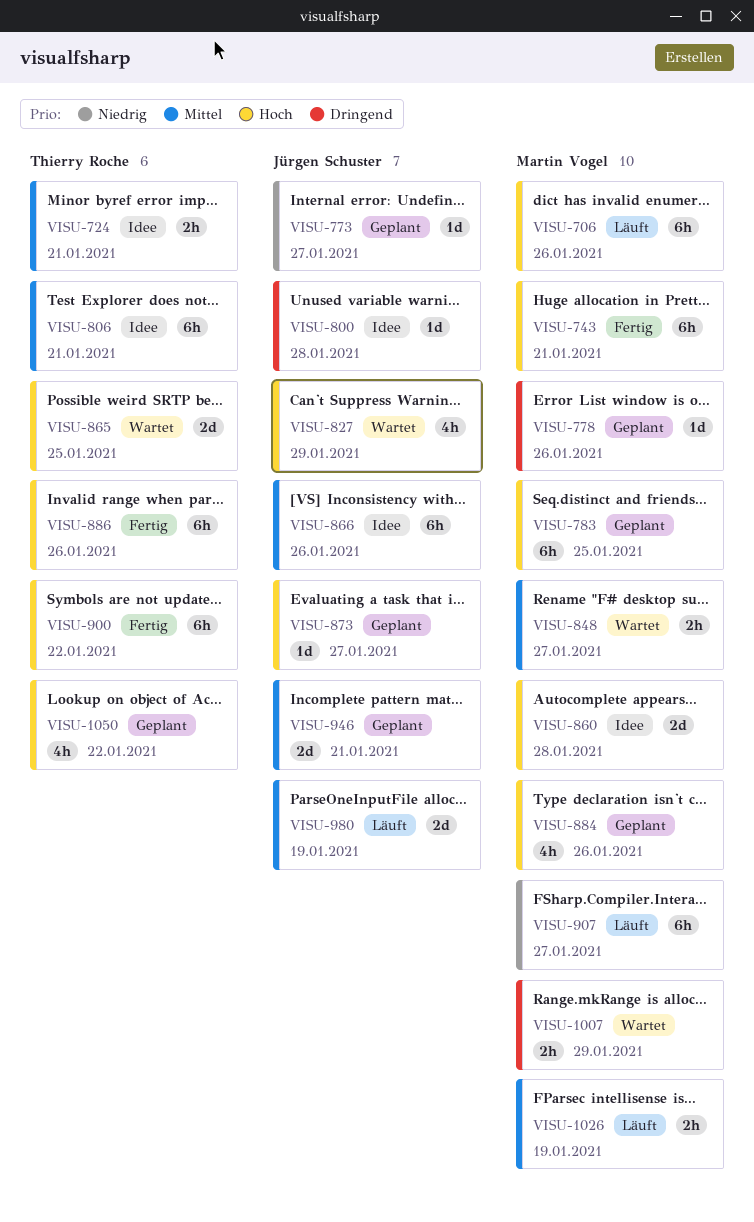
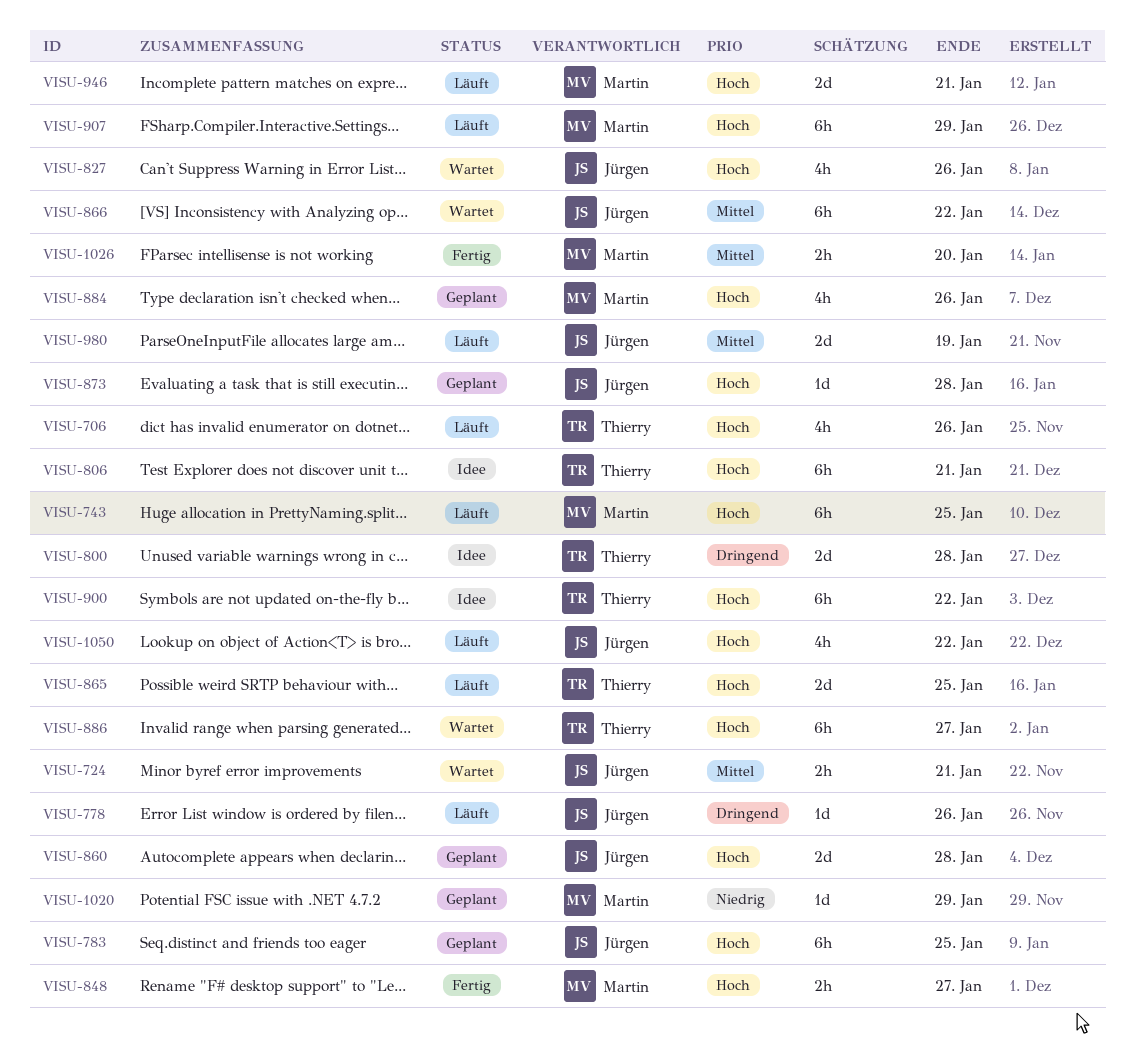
VISU-706, owner: Martin Vogel -> Thierry Roche
VISU-706, estimate: 6h -> 4h
VISU-724, status: Idee -> Wartet
VISU-724, owner: Thierry Roche -> Jürgen Schuster
VISU-743, status: Fertig -> Läuft
VISU-743, due: Jan 21 -> Jan 25
VISU-773: present -> none
VISU-778, status: Geplant -> Läuft
VISU-778, owner: Martin Vogel -> Jürgen Schuster
VISU-783, owner: Martin Vogel -> Jürgen Schuster
VISU-800, owner: Jürgen Schuster -> Thierry Roche
VISU-800, estimate: 1d -> 2d
VISU-806, priority: Mittel -> Hoch
VISU-827, due: Jan 29 -> Jan 26
VISU-848, status: Wartet -> Fertig
VISU-848, priority: Mittel -> Hoch
VISU-860, status: Idee -> Geplant
VISU-860, owner: Martin Vogel -> Jürgen Schuster
VISU-865, status: Wartet -> Läuft
VISU-866, status: Idee -> Wartet
VISU-866, due: Jan 26 -> Jan 22
VISU-873, due: Jan 27 -> Jan 28
VISU-886, status: Fertig -> Wartet
VISU-886, due: Jan 26 -> Jan 27
VISU-900, status: Fertig -> Idee
VISU-907, priority: Niedrig -> Hoch
VISU-907, due: Jan 27 -> Jan 29
VISU-946, status: Geplant -> Läuft
VISU-946, owner: Jürgen Schuster -> Martin Vogel
VISU-946, priority: Mittel -> Hoch
VISU-1007: present -> none
VISU-1020: none -> present
VISU-1026, status: Läuft -> Fertig
VISU-1026, due: Jan 19 -> Jan 20
VISU-1050, status: Geplant -> Läuft
VISU-1050, owner: Thierry Roche -> Jürgen Schuster

